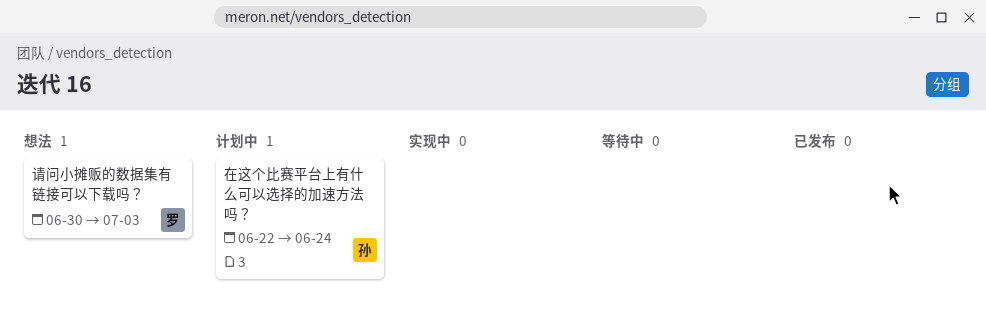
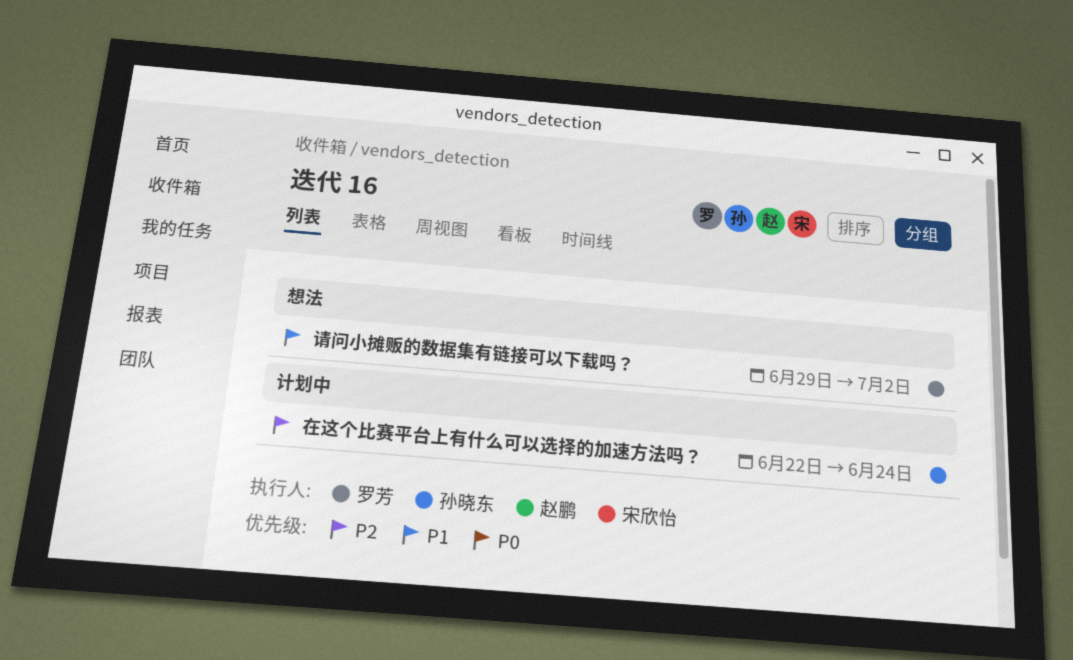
请问小摊贩的数据集有链接可以下载吗？, start: Jun 30 -> Jun 29
请问小摊贩的数据集有链接可以下载吗？, due: Jul 3 -> Jul 2

